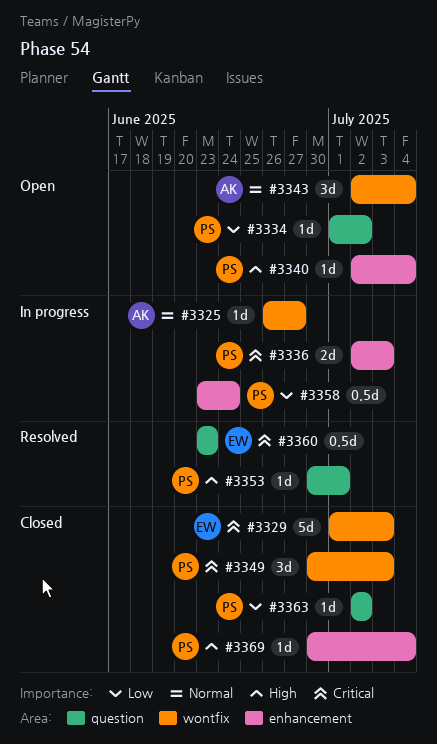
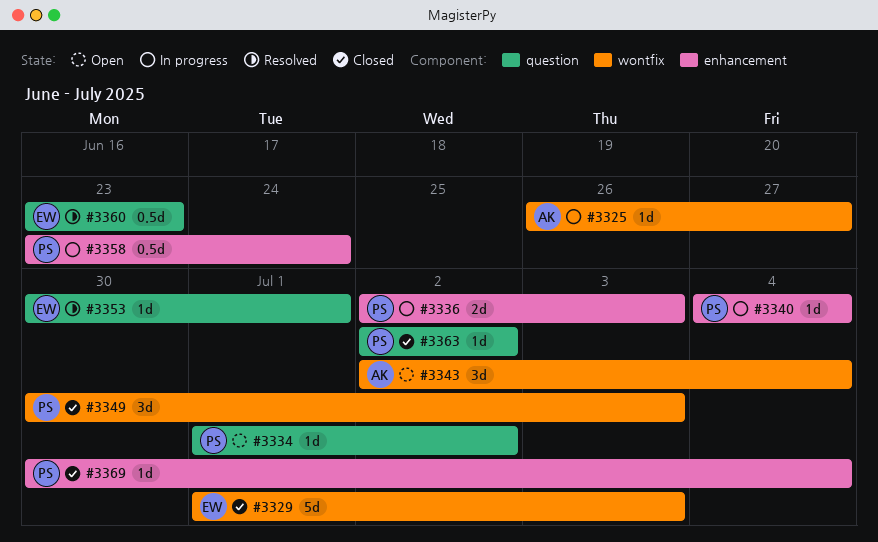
#3340, status: Open -> In progress
#3340, start: Jul 2 -> Jul 4
#3353, owner: PS -> EW

